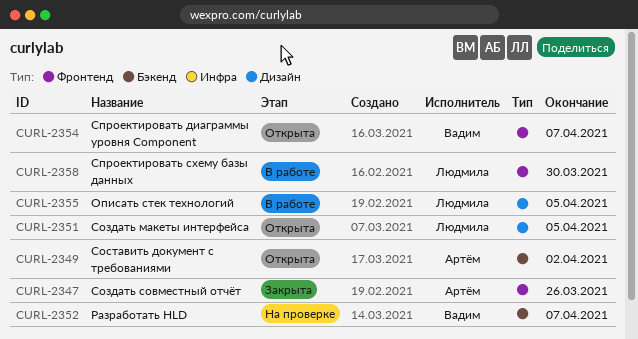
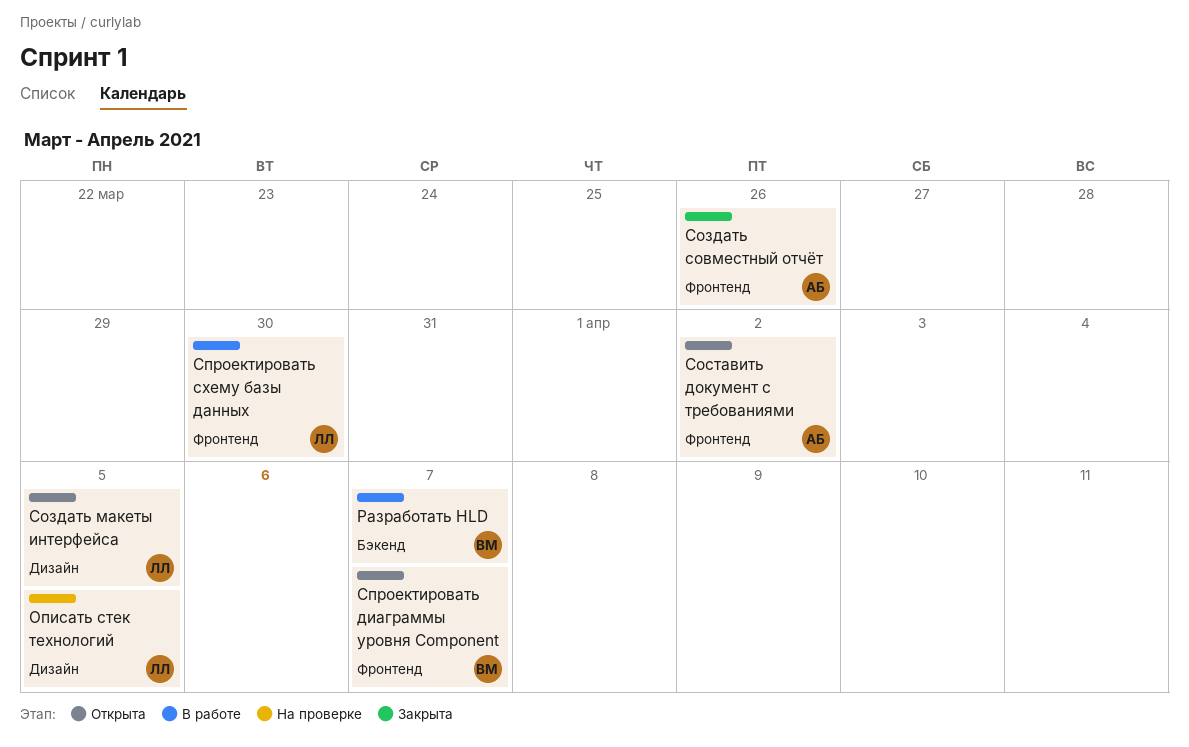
Описать стек технологий, status: В работе -> На проверке
Разработать HLD, status: На проверке -> В работе
Составить документ с требованиями, label: Бэкенд -> Фронтенд

